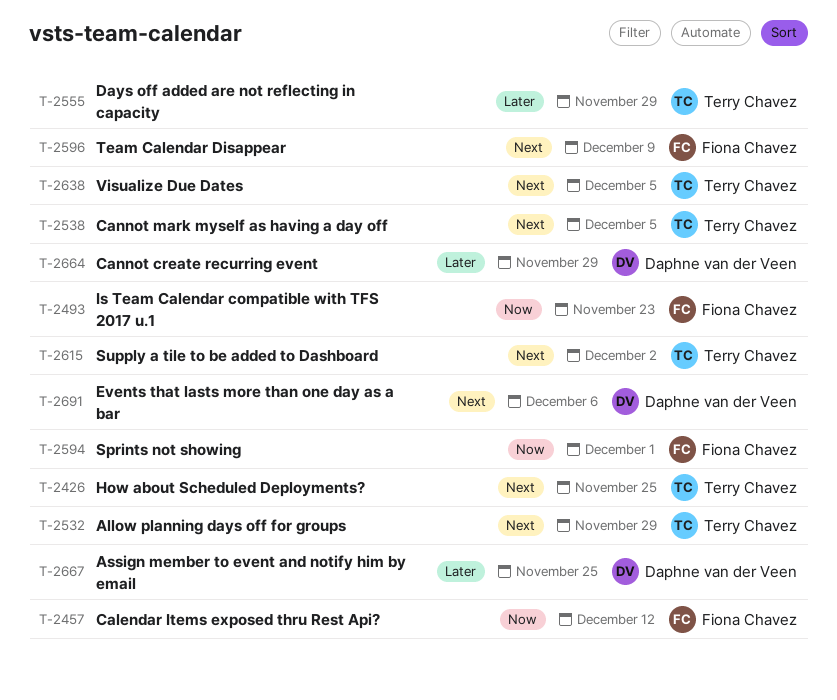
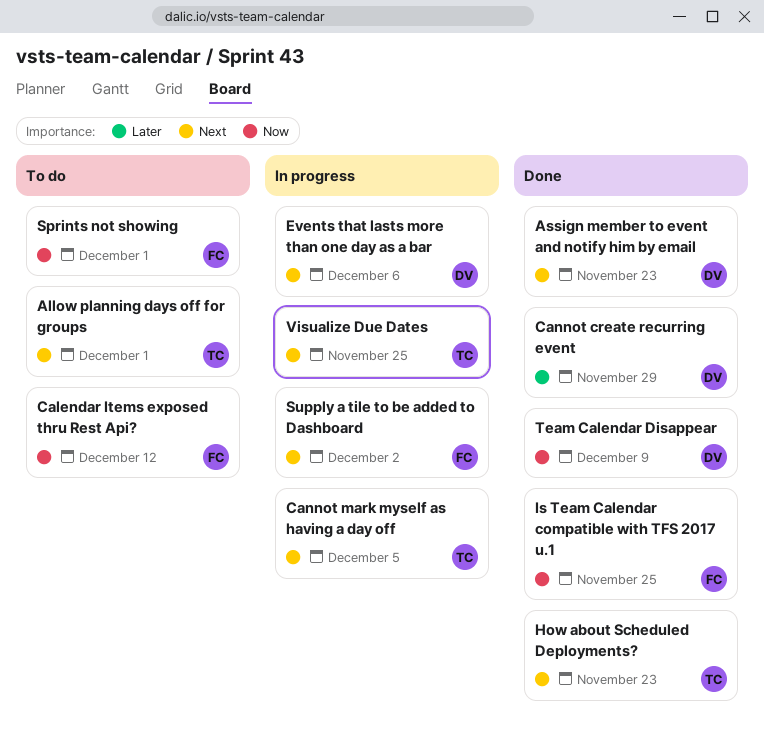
Allow planning days off for groups, due: Nov 29 -> Dec 1
Assign member to event and notify him by email, priority: Later -> Next
Assign member to event and notify him by email, due: Nov 25 -> Nov 23
Days off added are not reflecting in capacity: present -> none
How about Scheduled Deployments?, due: Nov 25 -> Nov 23
Is Team Calendar compatible with TFS 2017 u.1, due: Nov 23 -> Nov 25
Supply a tile to be added to Dashboard, owner: Terry Chavez -> Fiona Chavez
Team Calendar Disappear, owner: Fiona Chavez -> Daphne van der Veen
Team Calendar Disappear, priority: Next -> Now
Visualize Due Dates, due: Dec 5 -> Nov 25

